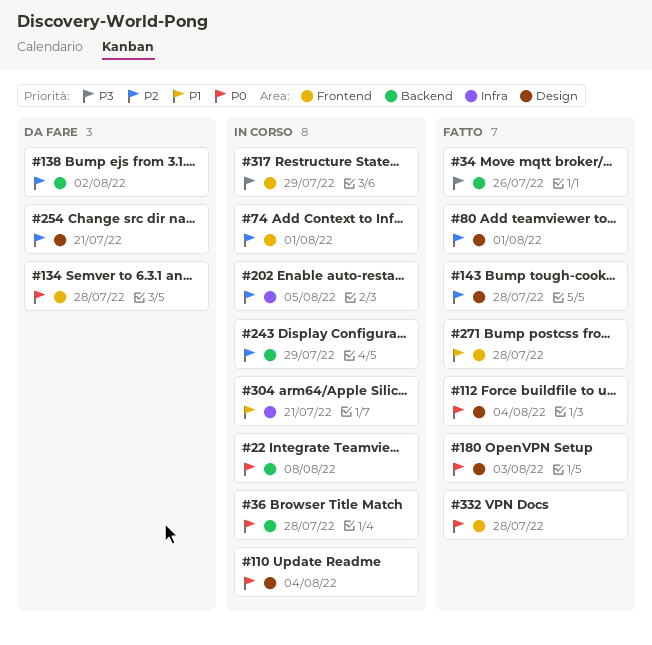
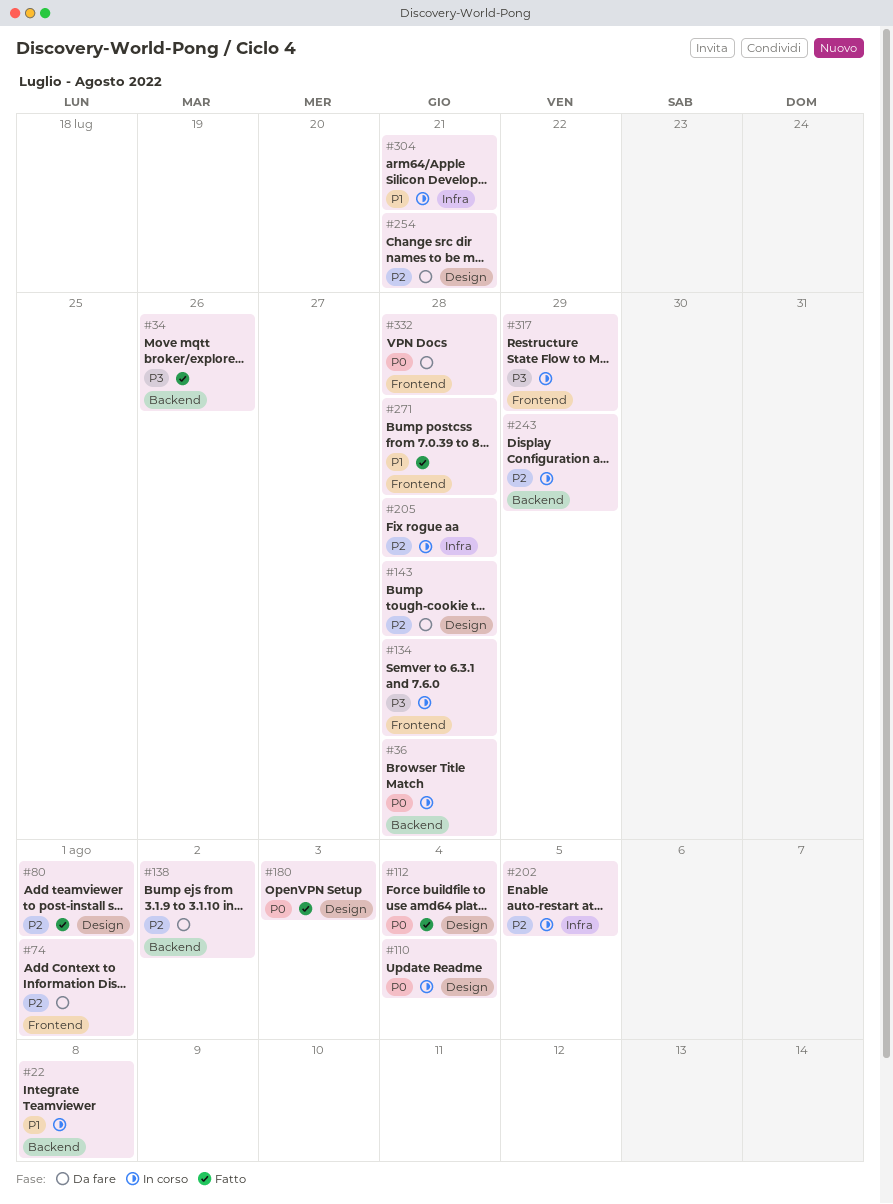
#22, priority: P0 -> P1
#74, status: In corso -> Da fare
#134, status: Da fare -> In corso
#134, priority: P0 -> P3
#143, status: Fatto -> Da fare
#205: none -> present
#332, status: Fatto -> Da fare

